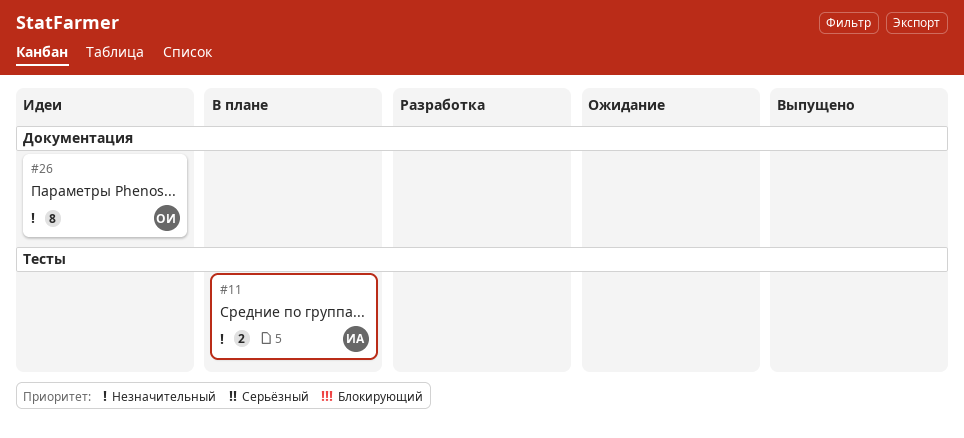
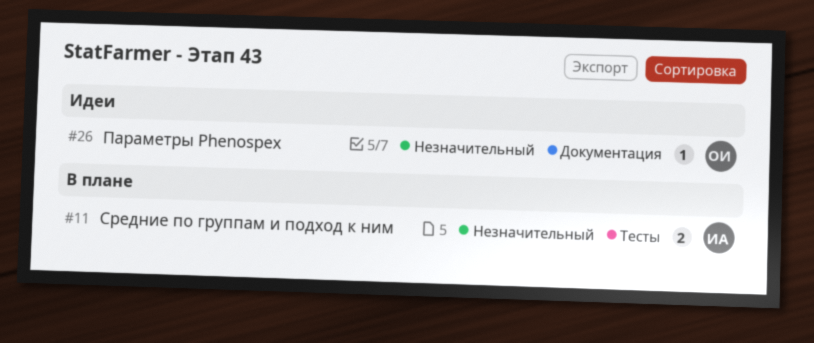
#26, estimate: 8 -> 1

